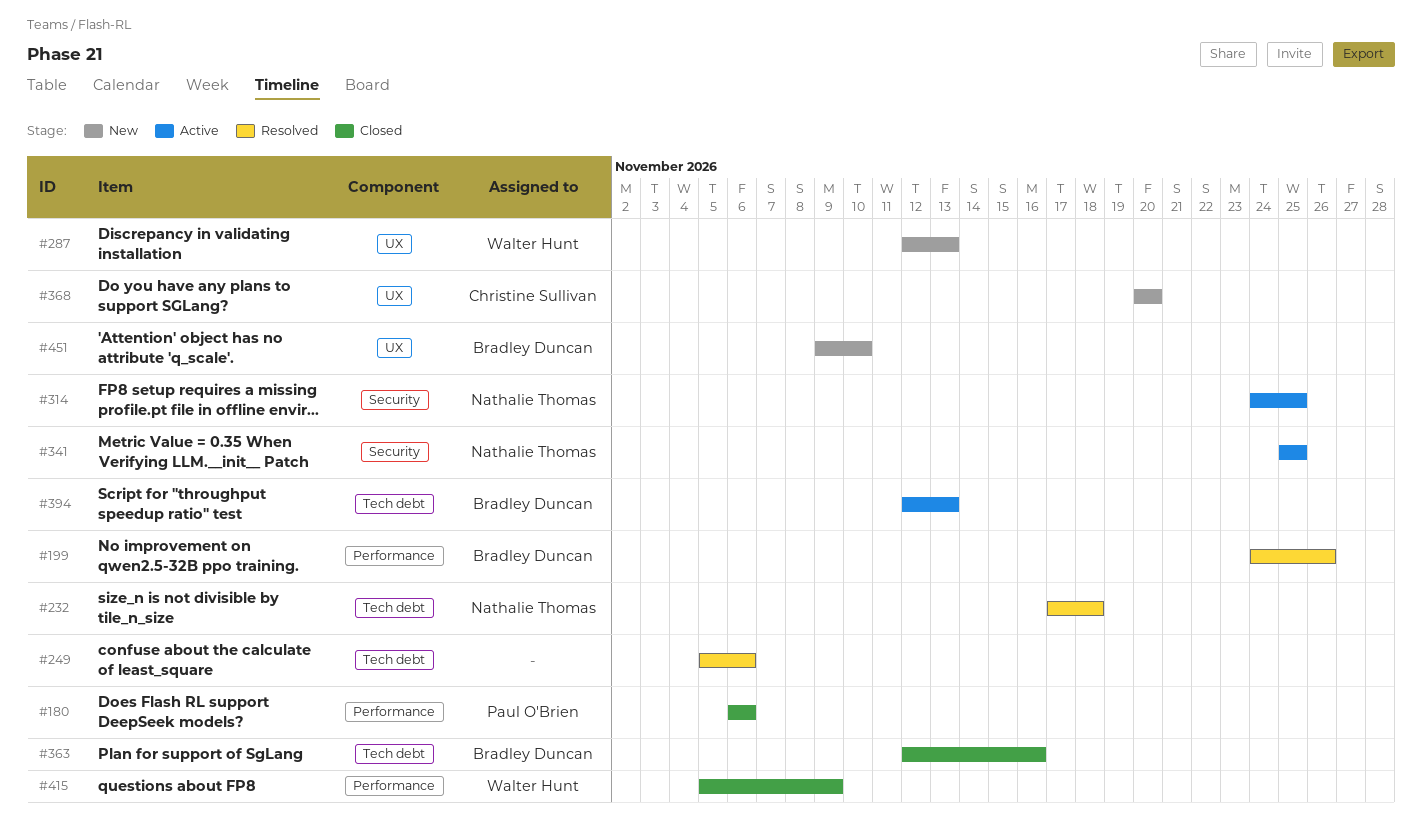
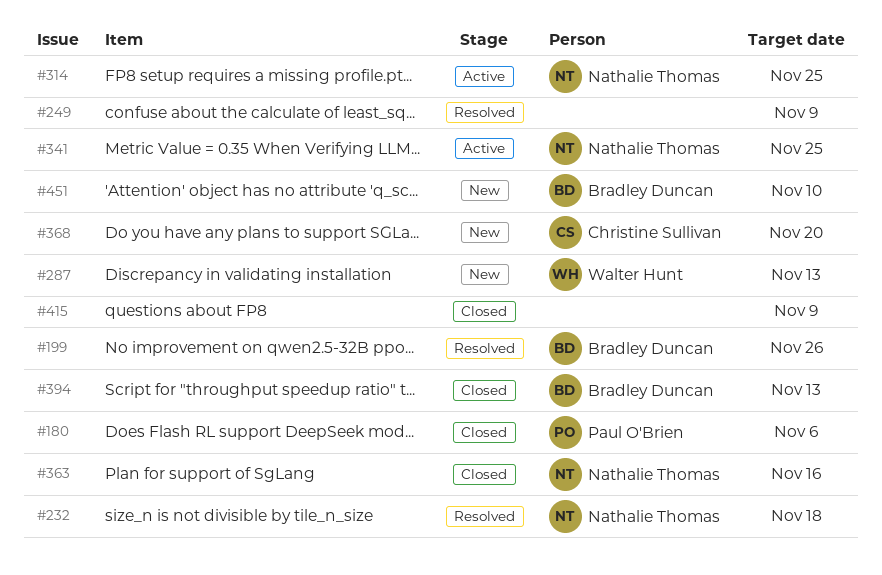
#249, due: Nov 6 -> Nov 9
#363, owner: Bradley Duncan -> Nathalie Thomas
#394, status: Active -> Closed
#415, owner: Walter Hunt -> none

